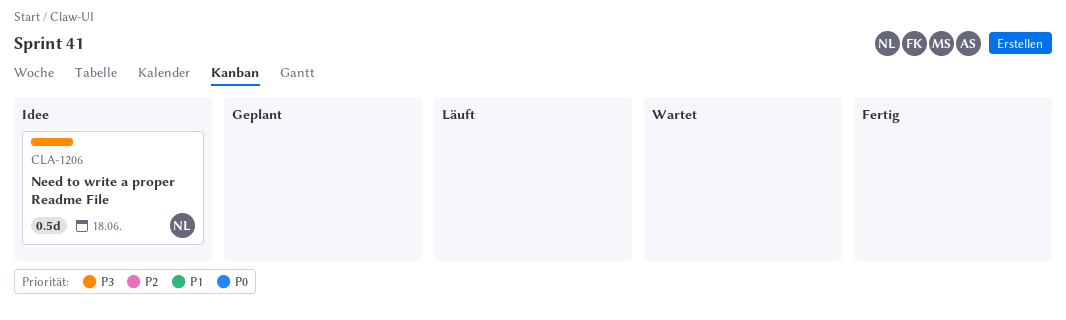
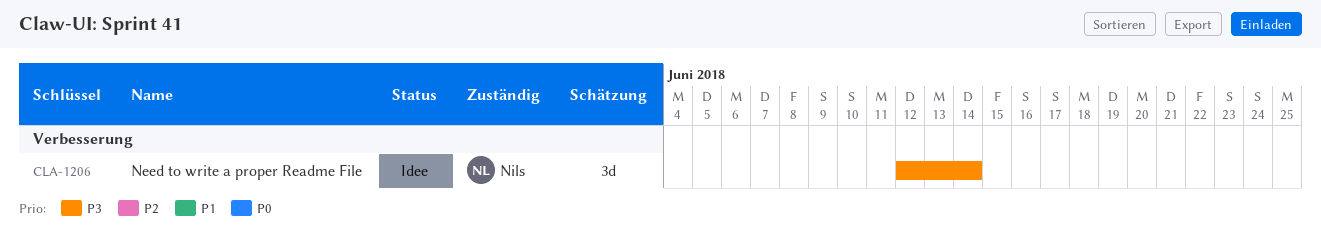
CLA-1206, estimate: 0.5d -> 3d
CLA-1206, due: Jun 18 -> Jun 14

